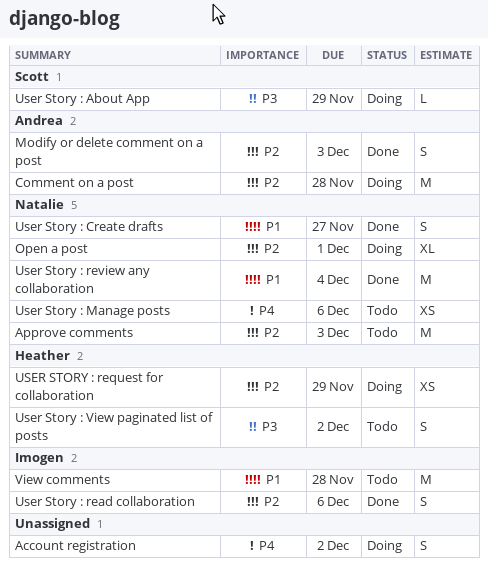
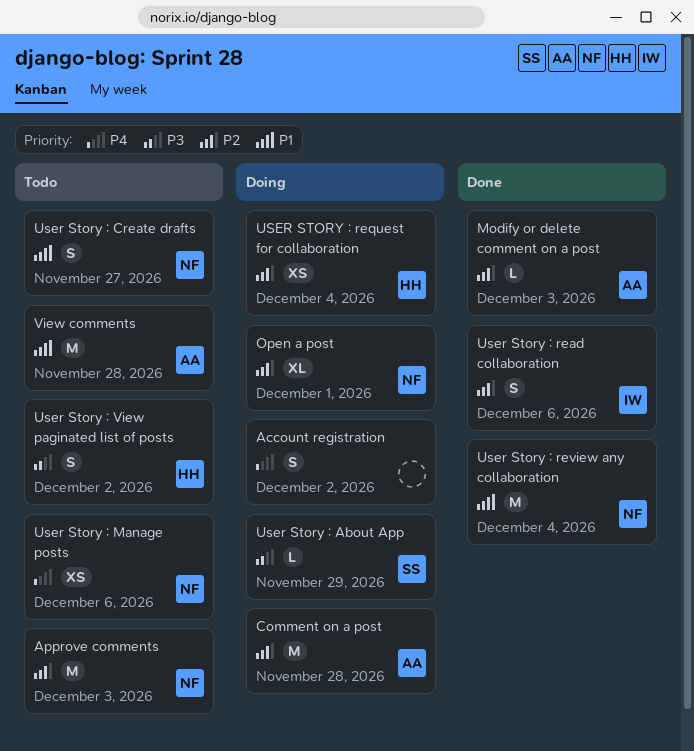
Modify or delete comment on a post, estimate: S -> L
User Story : Create drafts, status: Done -> Todo
USER STORY : request for collaboration, due: Nov 29 -> Dec 4
View comments, owner: Imogen -> Andrea

